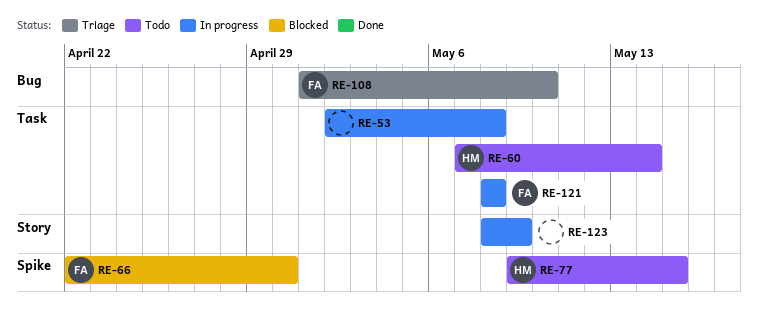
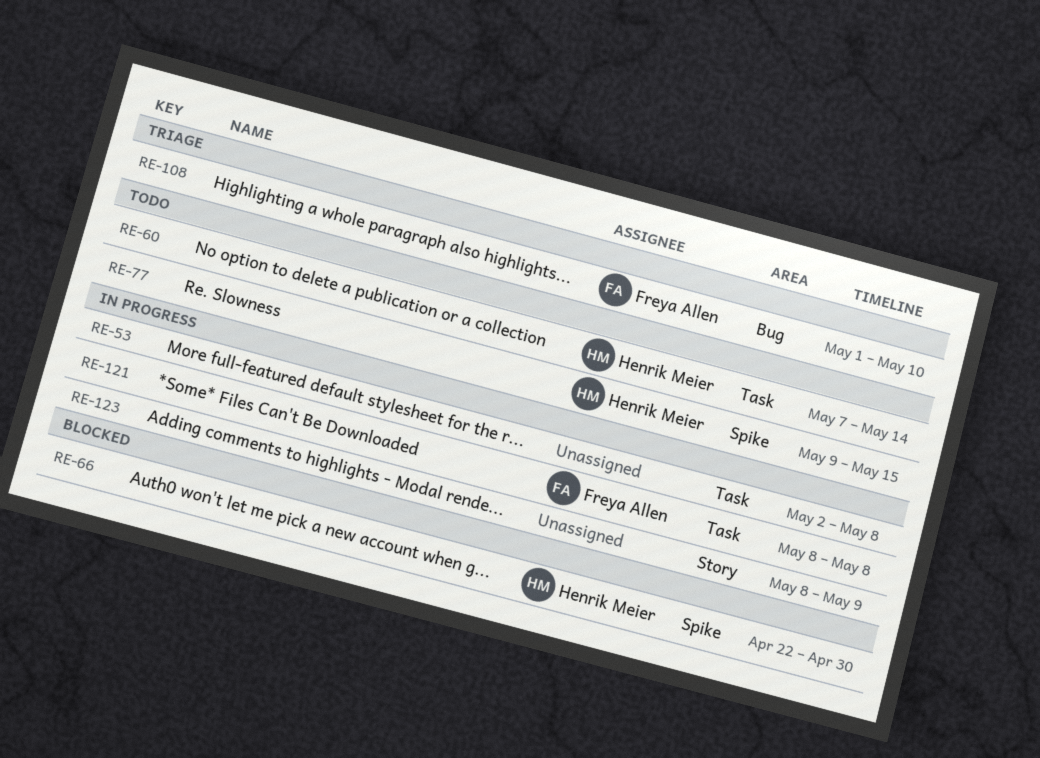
RE-66, owner: Freya Allen -> Henrik Meier

